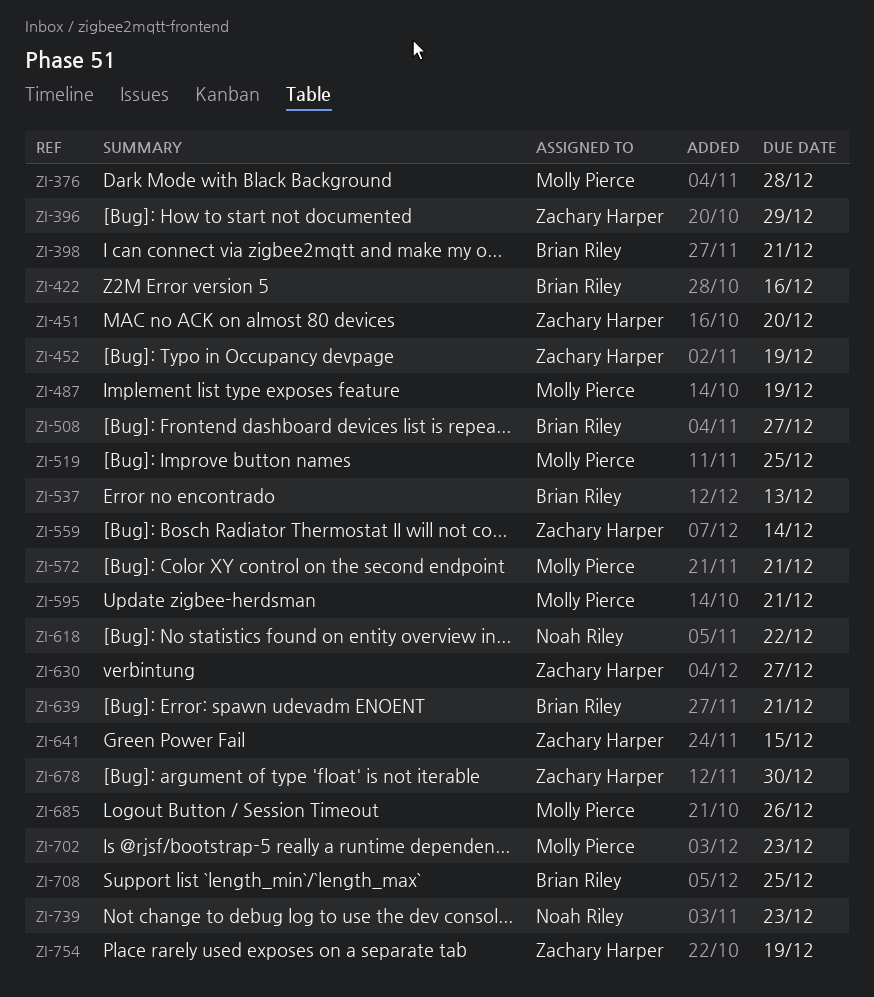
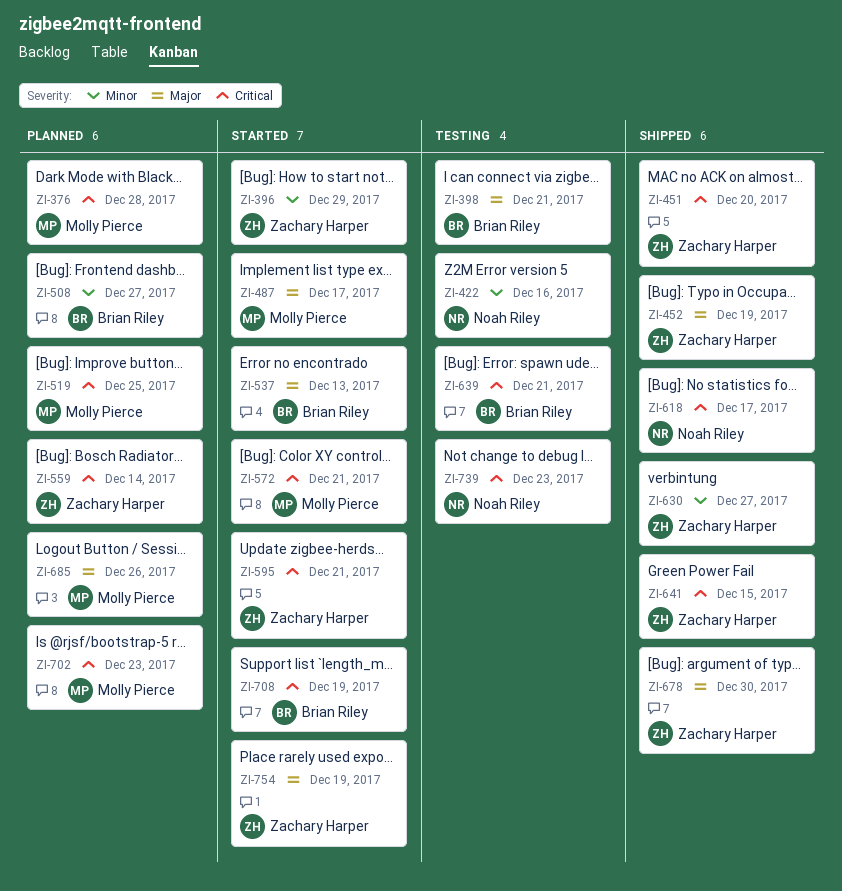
ZI-422, owner: Brian Riley -> Noah Riley
ZI-487, due: Dec 19 -> Dec 17
ZI-595, owner: Molly Pierce -> Zachary Harper
ZI-618, due: Dec 22 -> Dec 17
ZI-708, due: Dec 25 -> Dec 19

